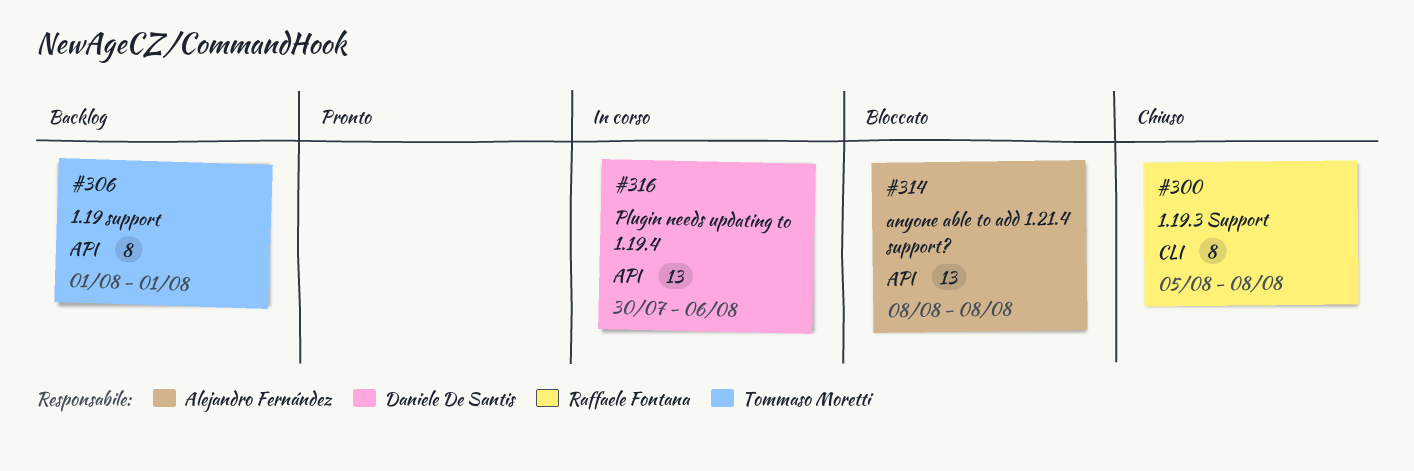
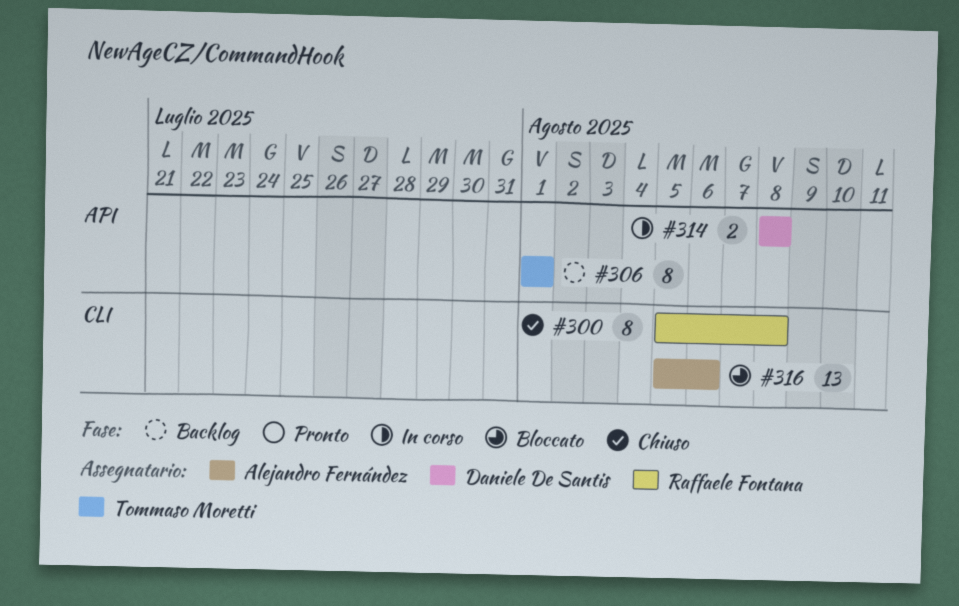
#314, status: Bloccato -> In corso
#314, owner: Alejandro Fernández -> Daniele De Santis
#314, estimate: 13 -> 2
#316, status: In corso -> Bloccato
#316, owner: Daniele De Santis -> Alejandro Fernández
#316, label: API -> CLI
#316, start: Jul 30 -> Aug 5

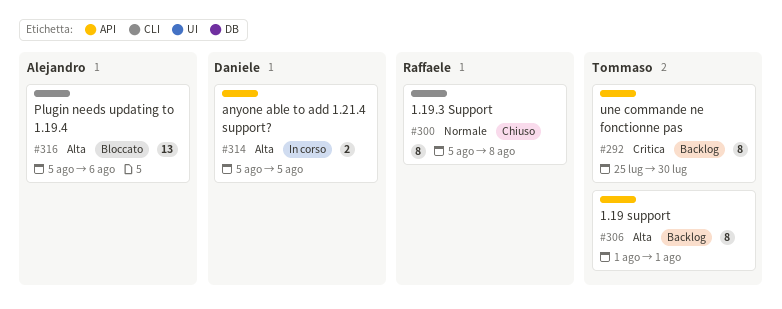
#292: none -> present
#314, start: Aug 8 -> Aug 5
#314, due: Aug 8 -> Aug 5

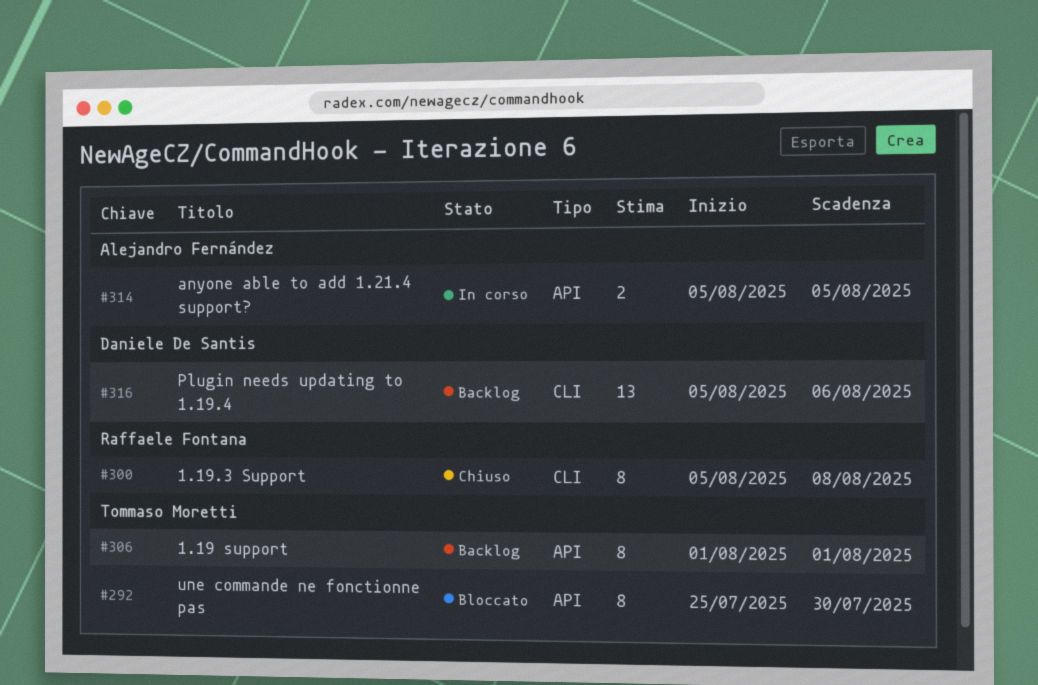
#292, status: Backlog -> Bloccato
#314, owner: Daniele De Santis -> Alejandro Fernández
#316, status: Bloccato -> Backlog
#316, owner: Alejandro Fernández -> Daniele De Santis

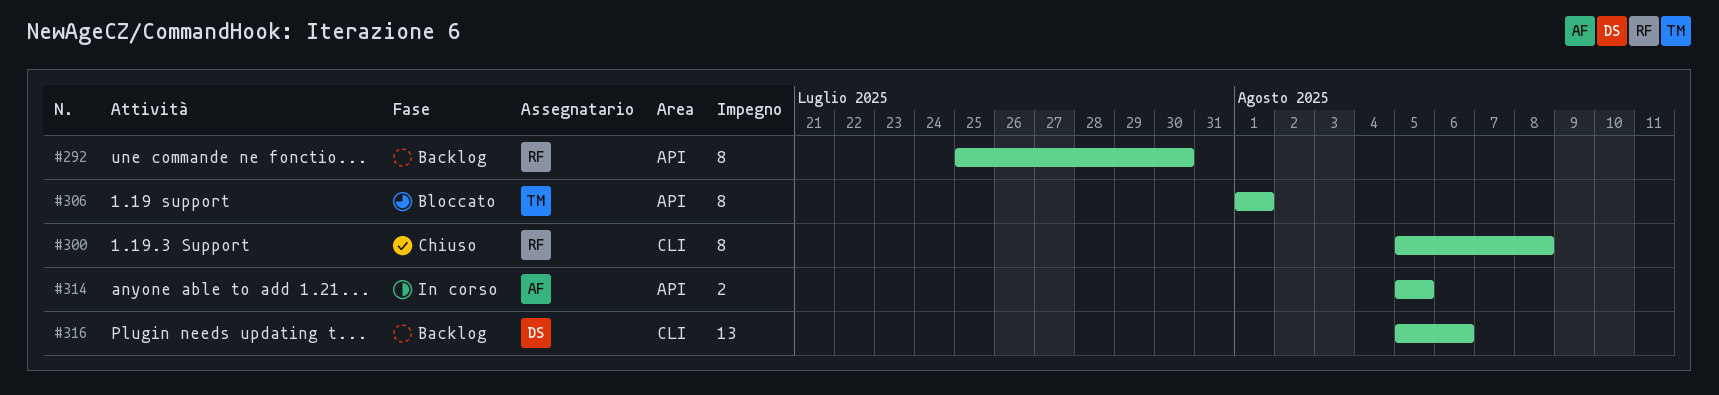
#292, status: Bloccato -> Backlog
#292, owner: Tommaso Moretti -> Raffaele Fontana
#306, status: Backlog -> Bloccato

